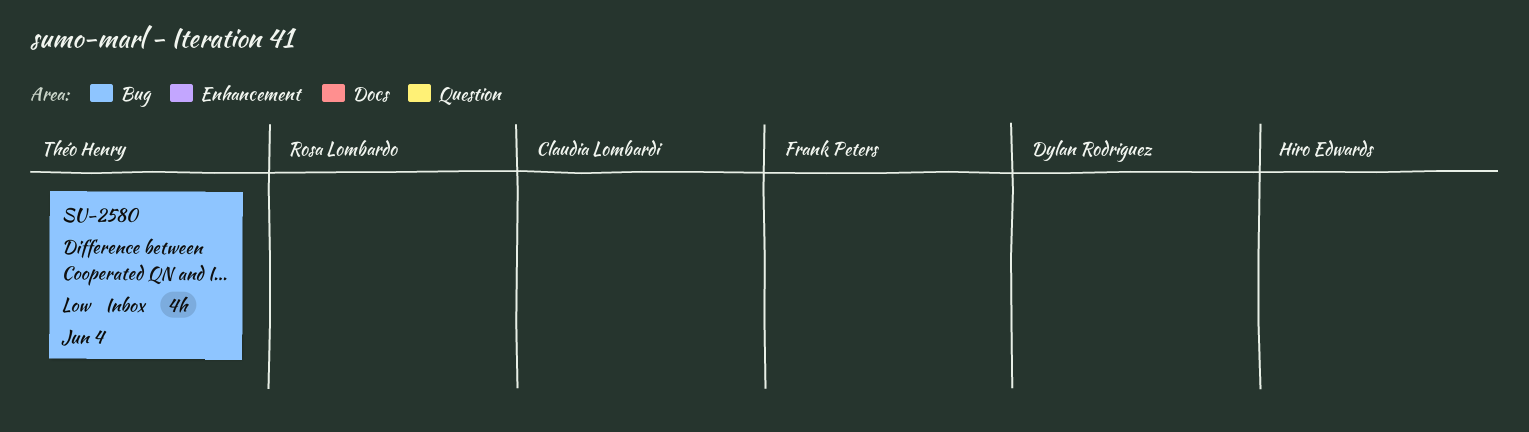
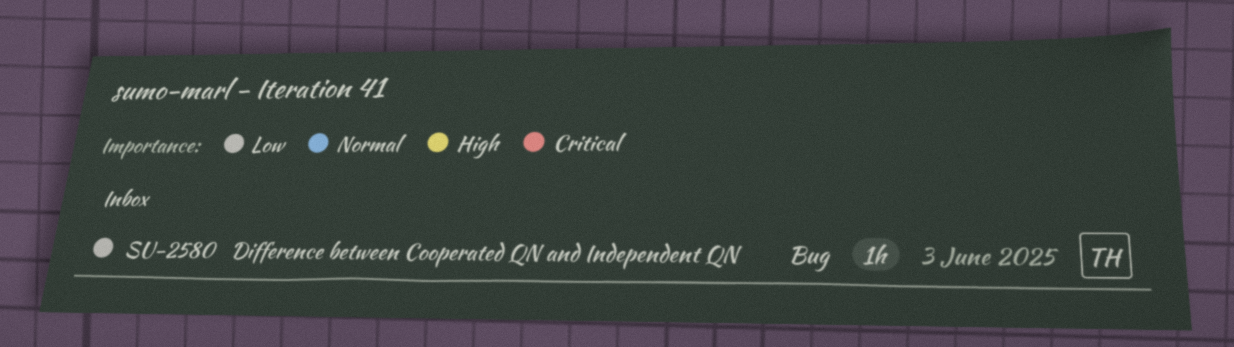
SU-2580, estimate: 4h -> 1h
SU-2580, due: Jun 4 -> Jun 3

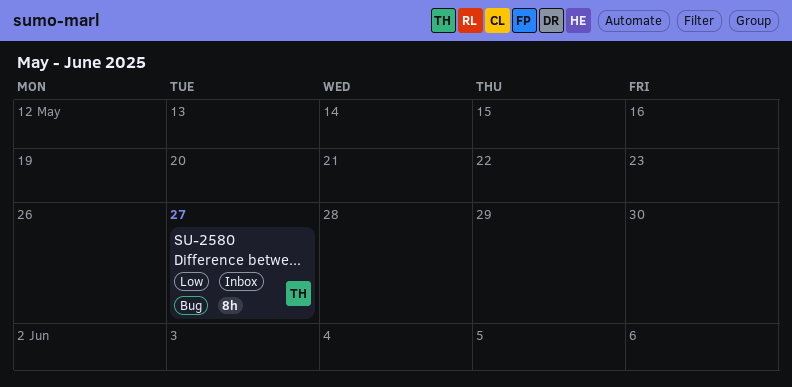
SU-2580, estimate: 1h -> 8h
SU-2580, due: Jun 3 -> May 27

